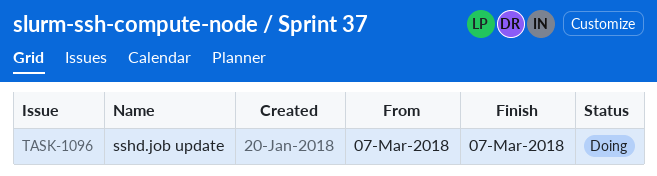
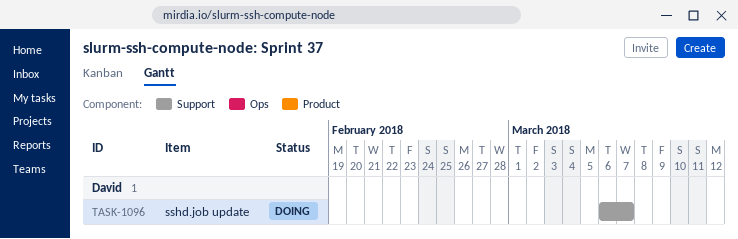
TASK-1096, start: Mar 7 -> Mar 6

